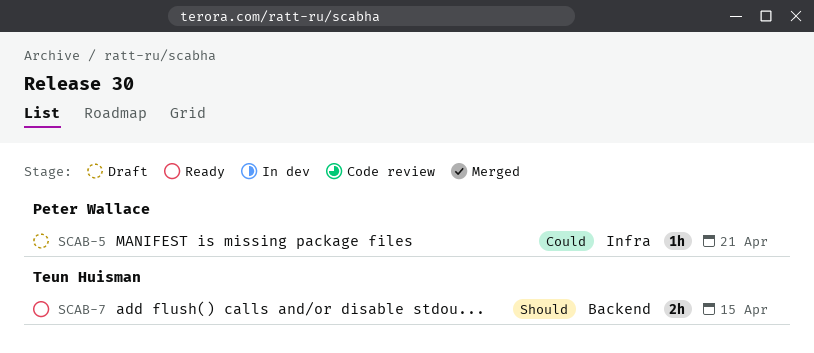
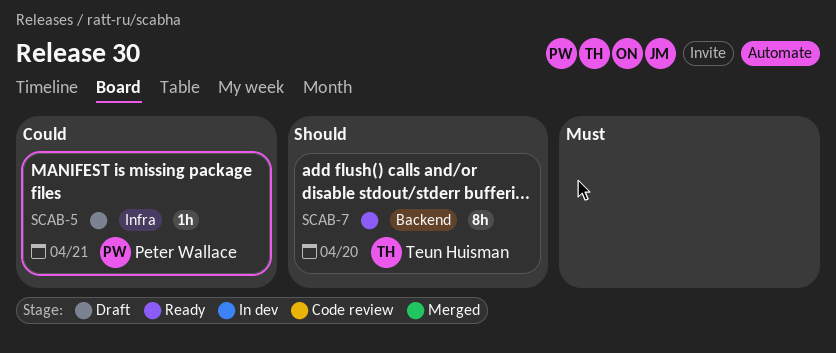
SCAB-7, estimate: 2h -> 8h
SCAB-7, due: Apr 15 -> Apr 20

